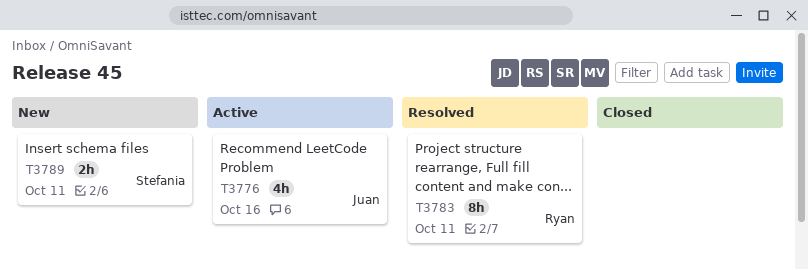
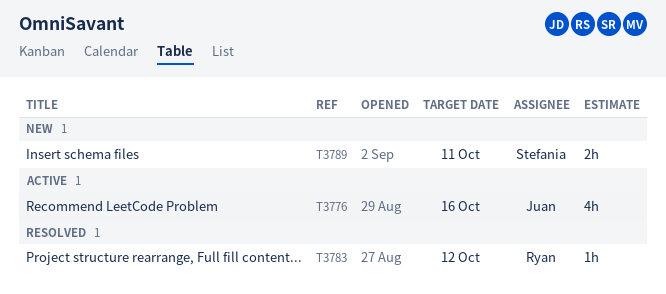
T3783, estimate: 8h -> 1h
T3783, due: Oct 11 -> Oct 12

